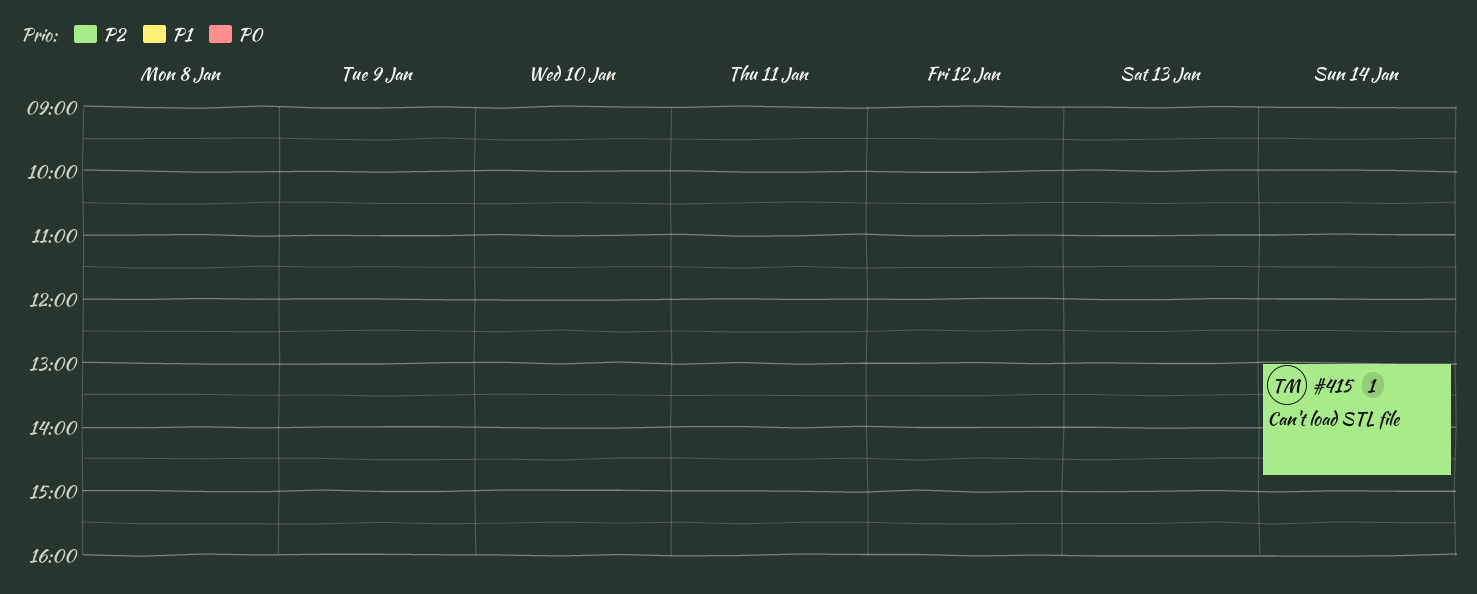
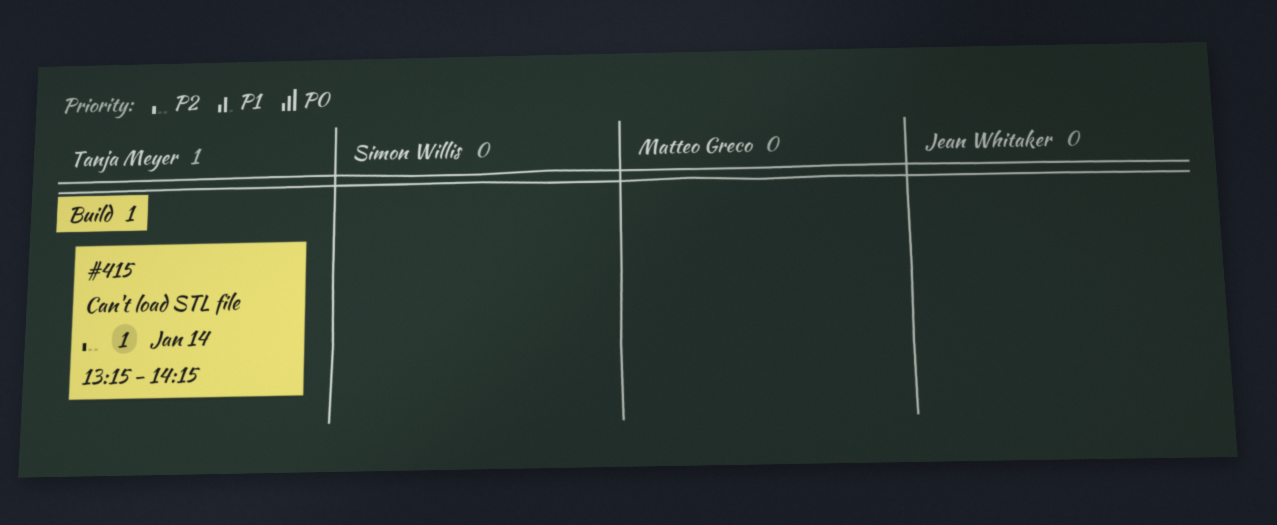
#415, begins: 13:00 -> 13:15
#415, ends: 14:45 -> 14:15

